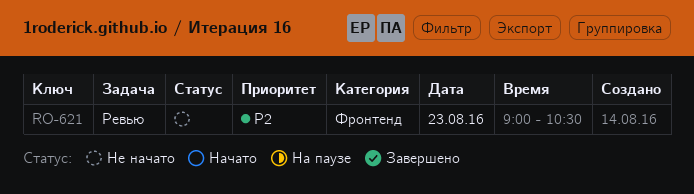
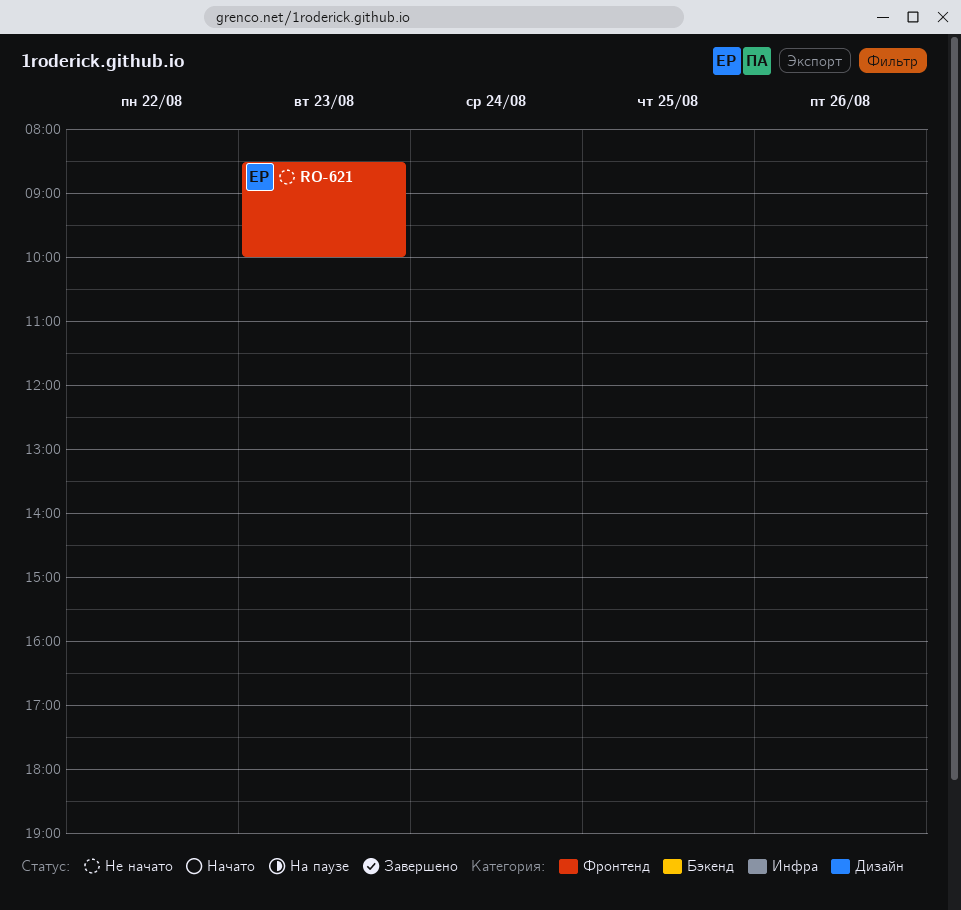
RO-621, begins: 09:00 -> 08:30
RO-621, ends: 10:30 -> 10:00

